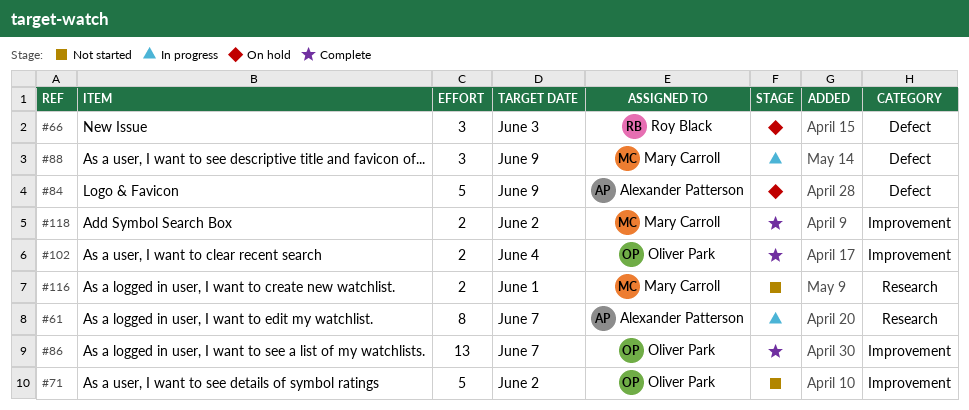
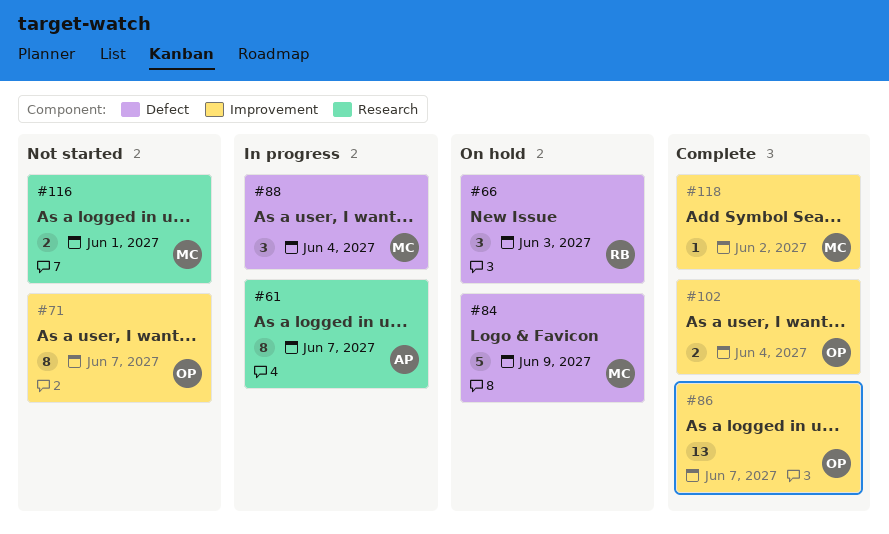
#71, estimate: 5 -> 8
#71, due: Jun 2 -> Jun 7
#84, owner: Alexander Patterson -> Mary Carroll
#88, due: Jun 9 -> Jun 4
#118, estimate: 2 -> 1

